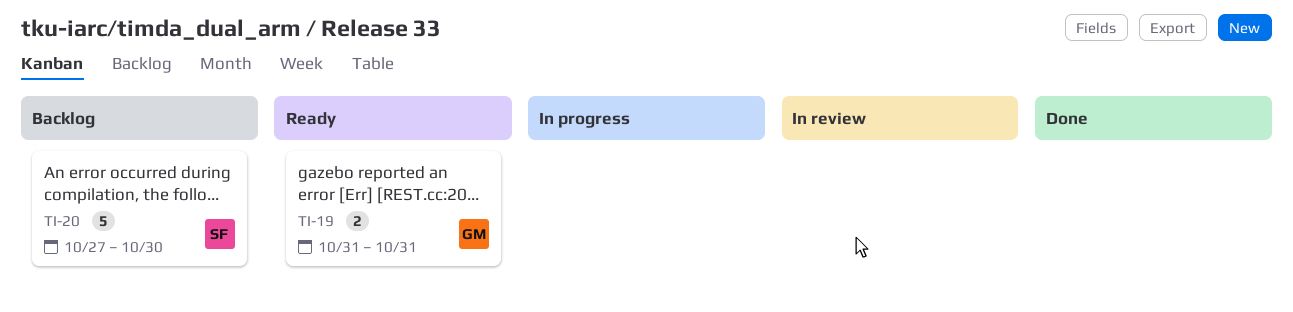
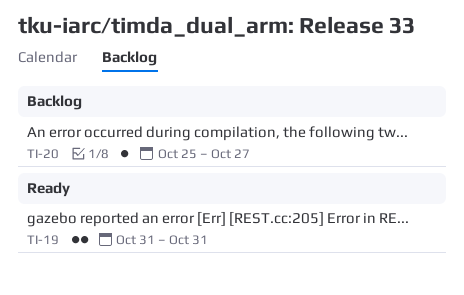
TI-20, estimate: 5 -> 1
TI-20, start: Oct 27 -> Oct 25
TI-20, due: Oct 30 -> Oct 27

